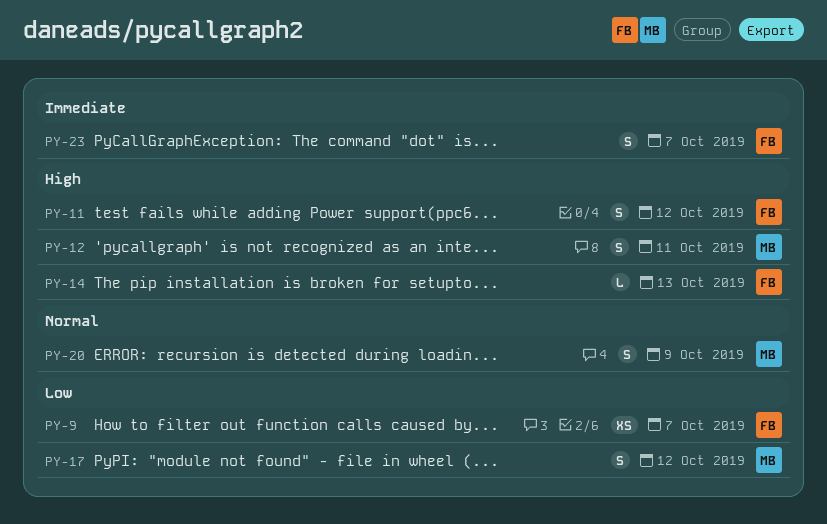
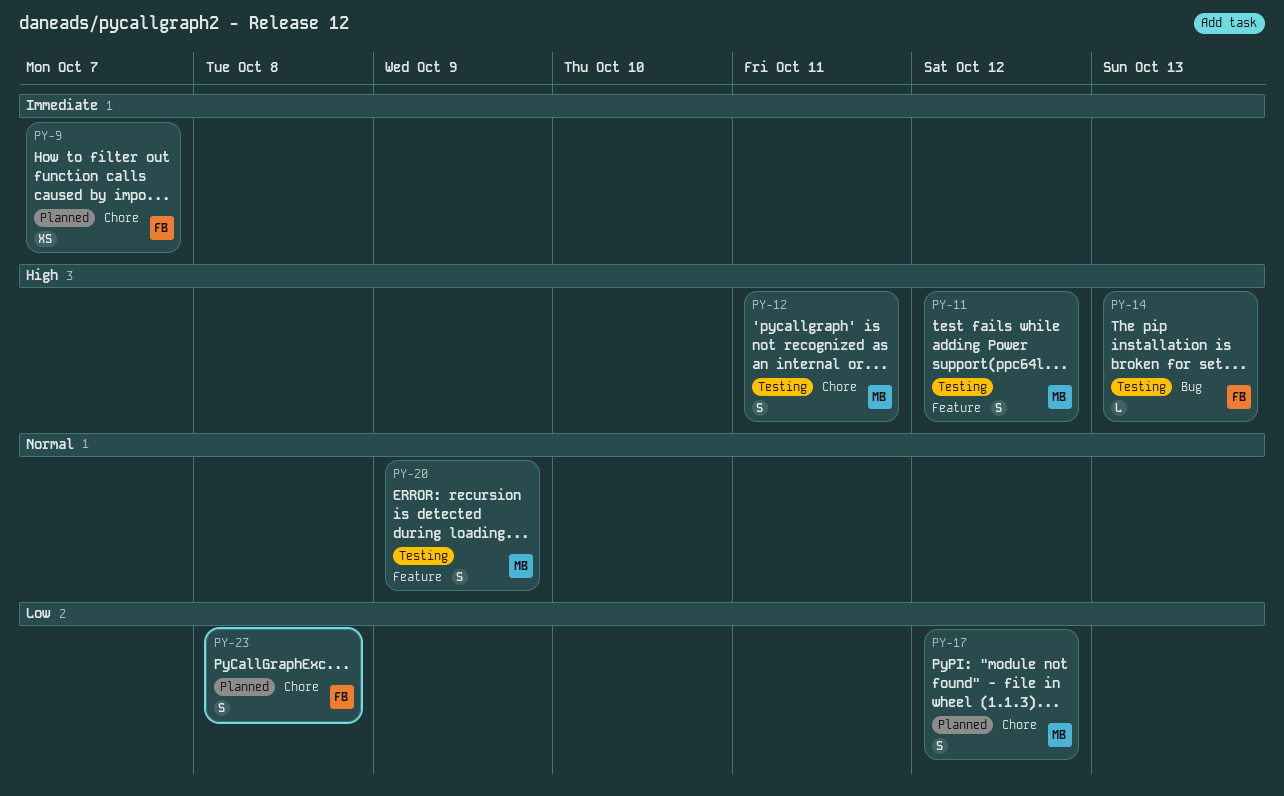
PY-9, priority: Low -> Immediate
PY-11, owner: FB -> MB
PY-23, priority: Immediate -> Low
PY-23, due: Oct 7 -> Oct 8

